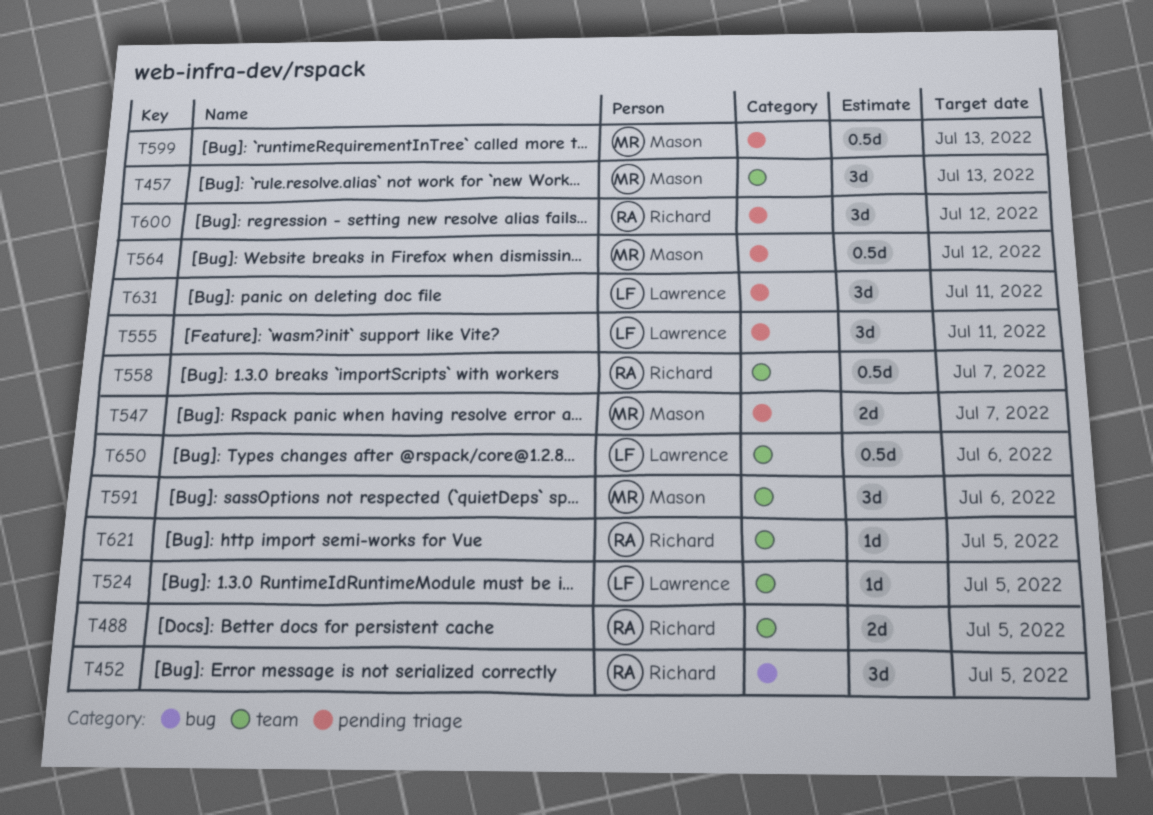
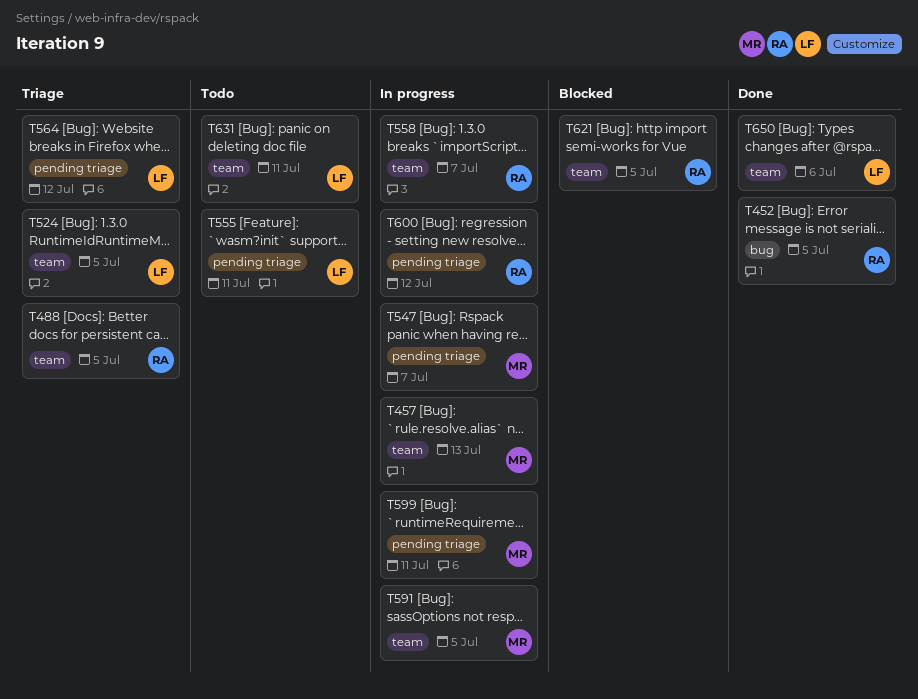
T564, owner: Mason -> Lawrence
T591, due: Jul 6 -> Jul 5
T599, due: Jul 13 -> Jul 11
T631, label: pending triage -> team

